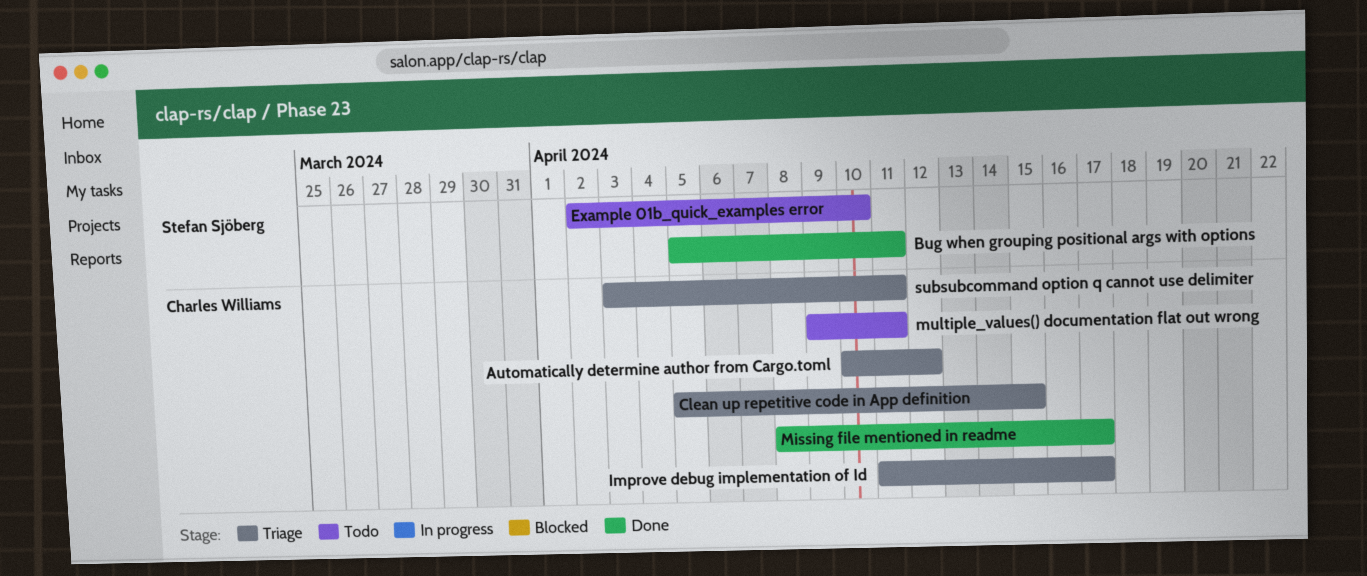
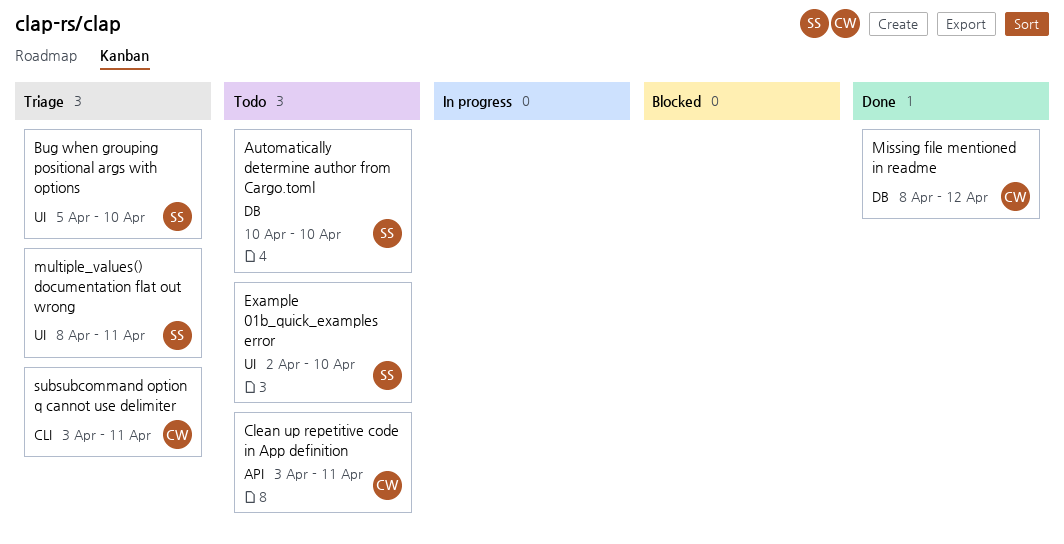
Automatically determine author from Cargo.toml, status: Triage -> Todo
Automatically determine author from Cargo.toml, owner: Charles Williams -> Stefan Sjöberg
Automatically determine author from Cargo.toml, due: Apr 12 -> Apr 10
Bug when grouping positional args with options, status: Done -> Triage
Bug when grouping positional args with options, due: Apr 11 -> Apr 10
Clean up repetitive code in App definition, status: Triage -> Todo
Clean up repetitive code in App definition, start: Apr 5 -> Apr 3
Clean up repetitive code in App definition, due: Apr 15 -> Apr 11
Improve debug implementation of Id: present -> none
Missing file mentioned in readme, due: Apr 17 -> Apr 12
multiple_values() documentation flat out wrong, status: Todo -> Triage
multiple_values() documentation flat out wrong, owner: Charles Williams -> Stefan Sjöberg
multiple_values() documentation flat out wrong, start: Apr 9 -> Apr 8

